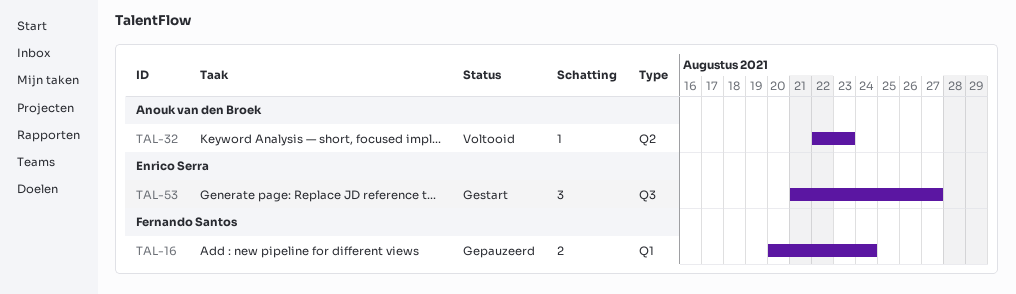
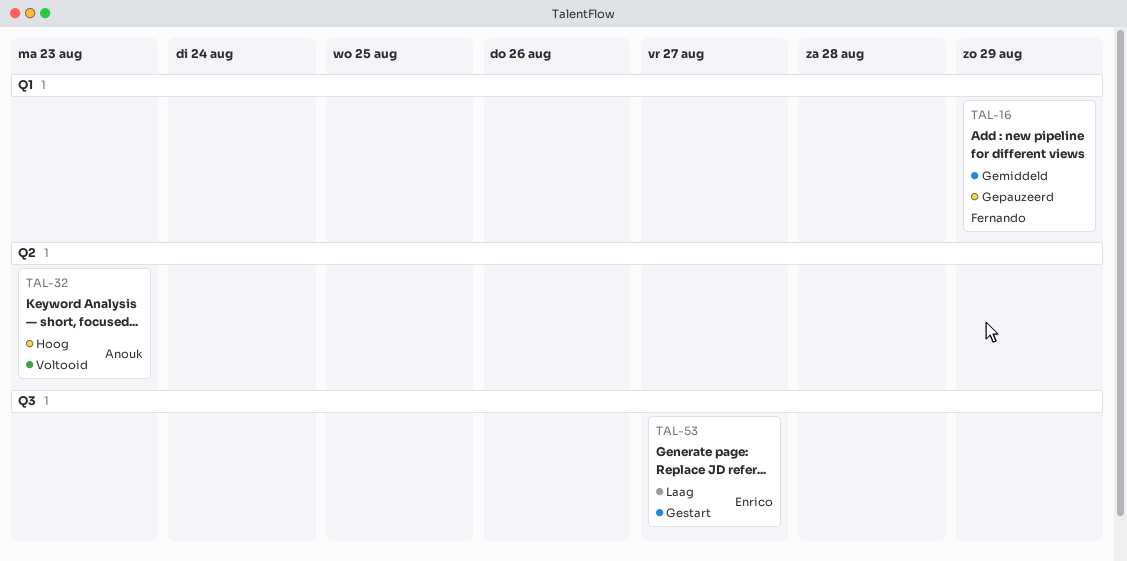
TAL-16, due: Aug 24 -> Aug 29

